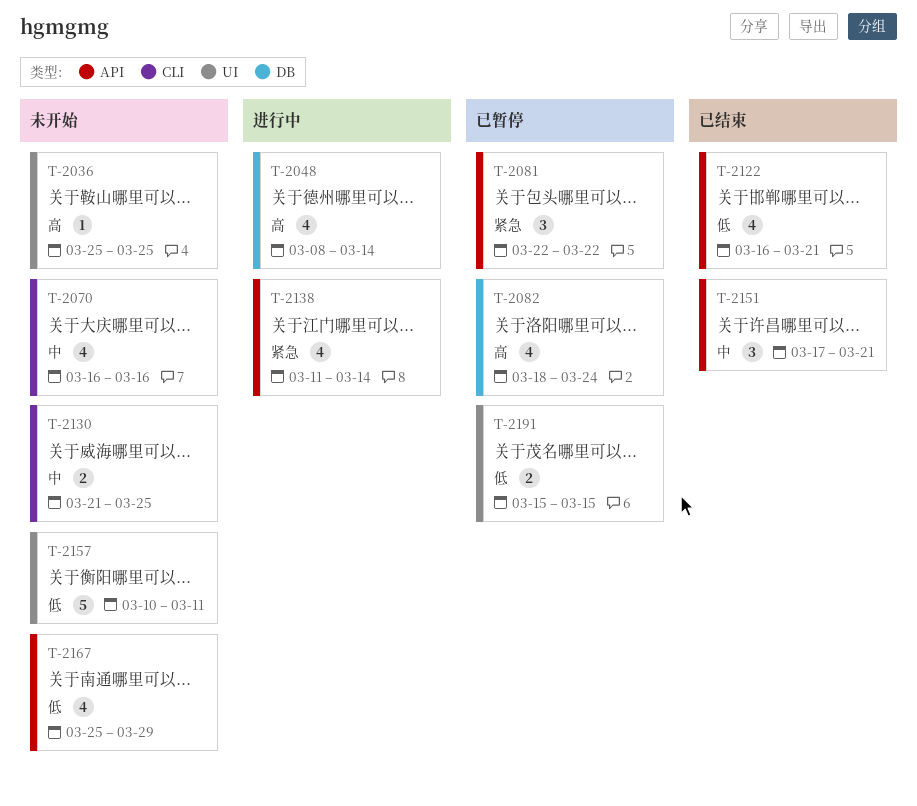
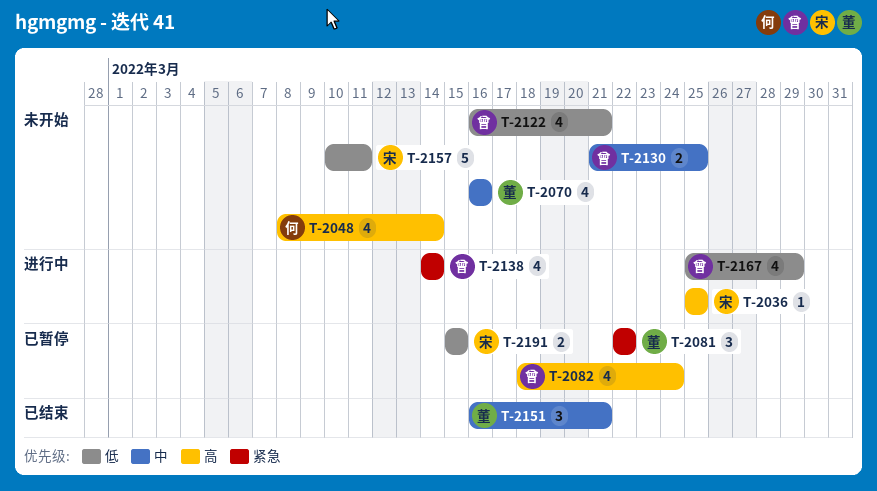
T-2036, status: 未开始 -> 进行中
T-2048, status: 进行中 -> 未开始
T-2122, status: 已结束 -> 未开始
T-2138, start: Mar 11 -> Mar 14
T-2151, start: Mar 17 -> Mar 16
T-2167, status: 未开始 -> 进行中

